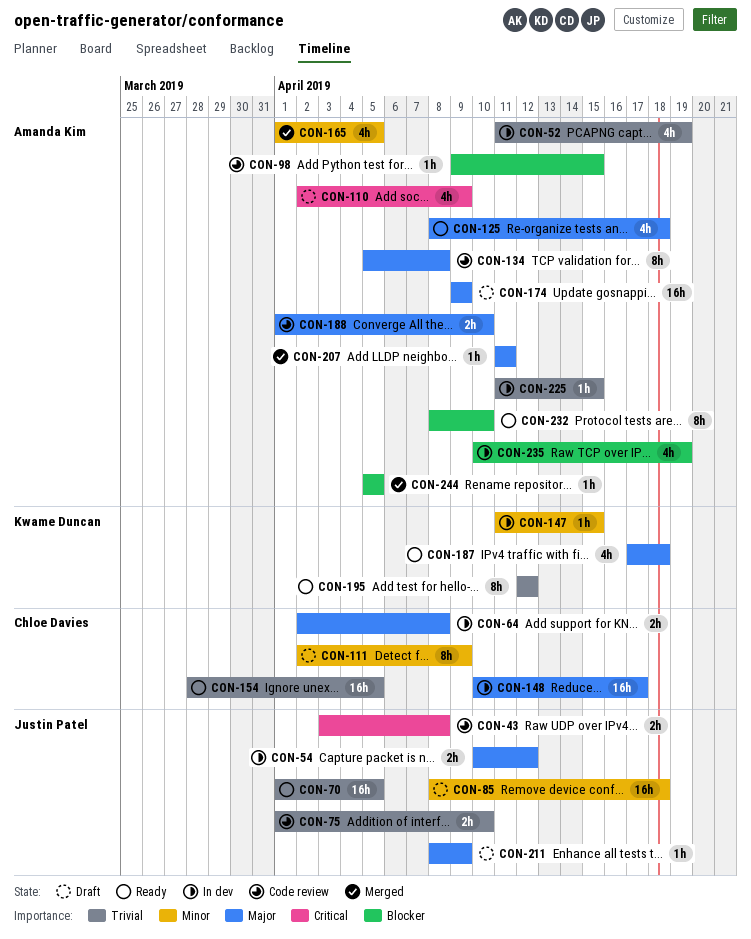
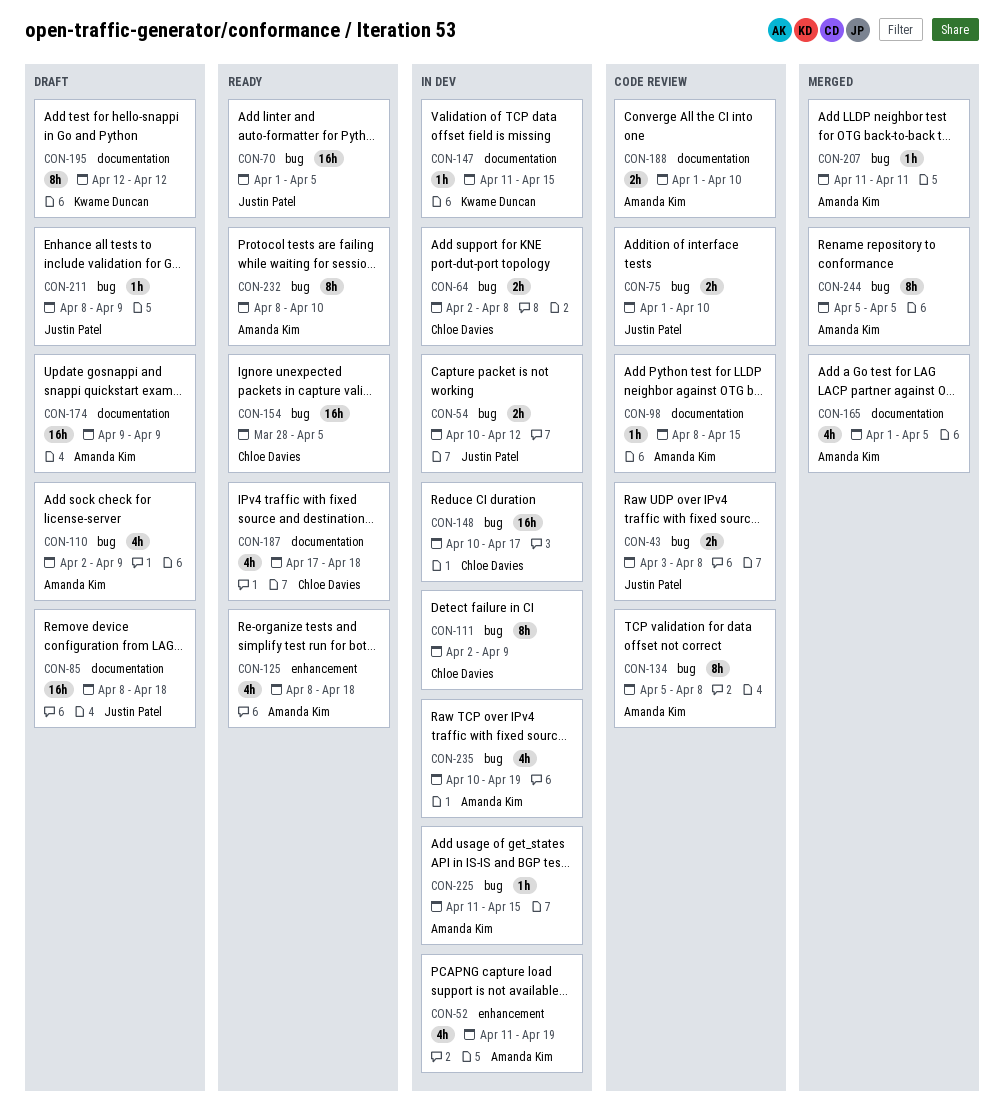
CON-98, start: Apr 9 -> Apr 8
CON-111, status: Draft -> In dev
CON-187, owner: Kwame Duncan -> Chloe Davies
CON-195, status: Ready -> Draft
CON-244, estimate: 1h -> 8h

